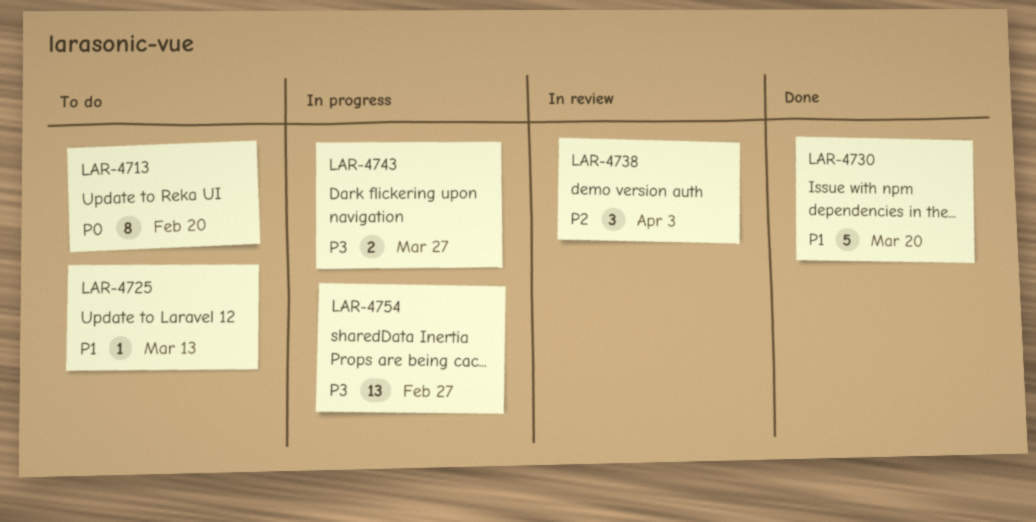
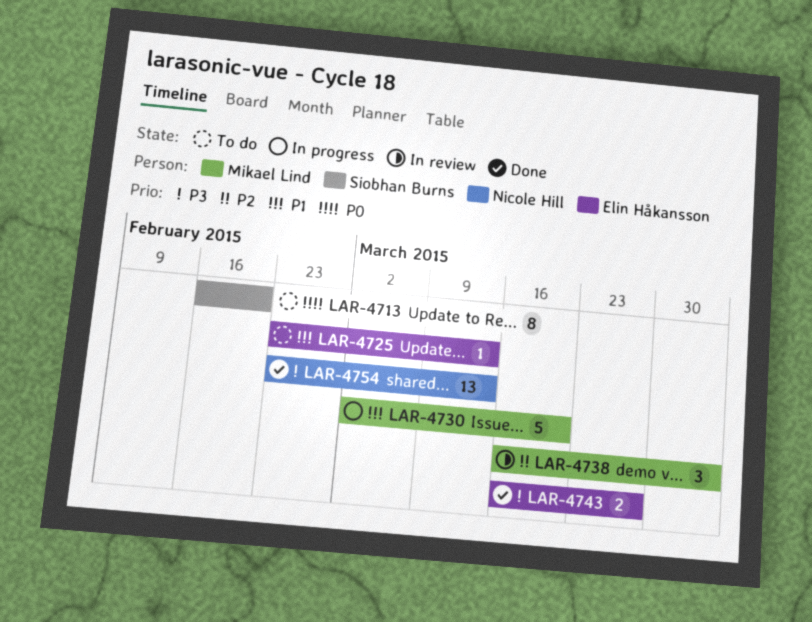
LAR-4730, status: Done -> In progress
LAR-4743, status: In progress -> Done
LAR-4754, status: In progress -> Done
LAR-4754, due: Feb 27 -> Mar 13

